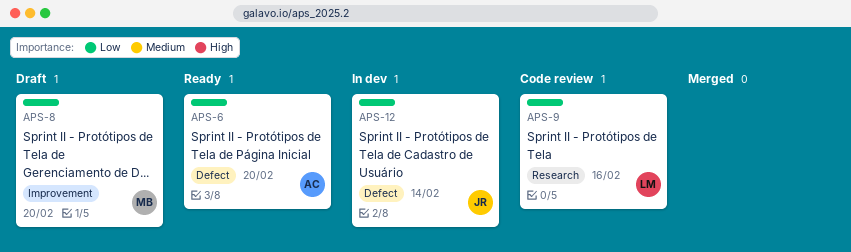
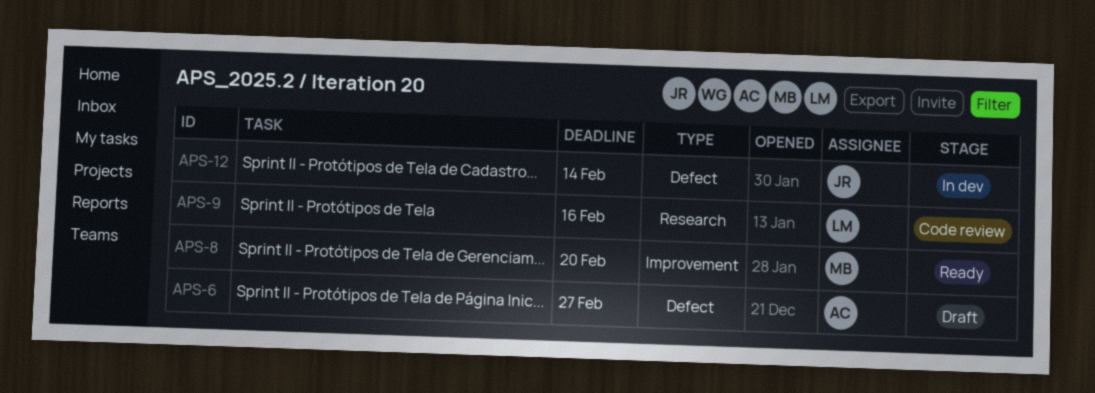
APS-6, status: Ready -> Draft
APS-6, due: Feb 20 -> Feb 27
APS-8, status: Draft -> Ready

